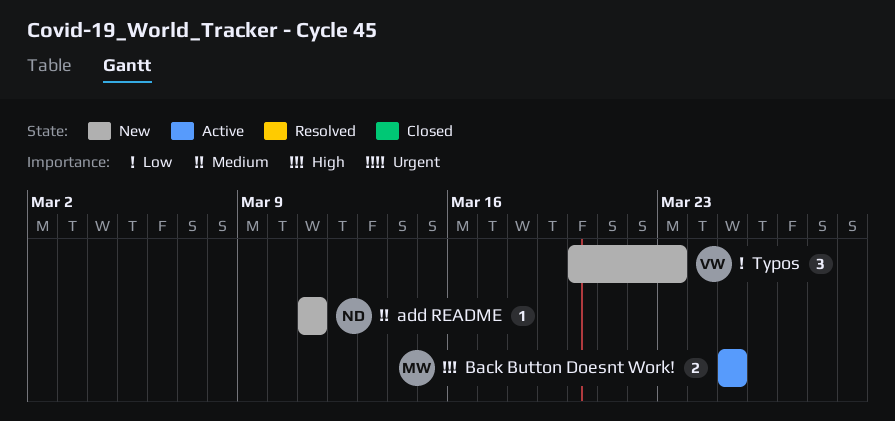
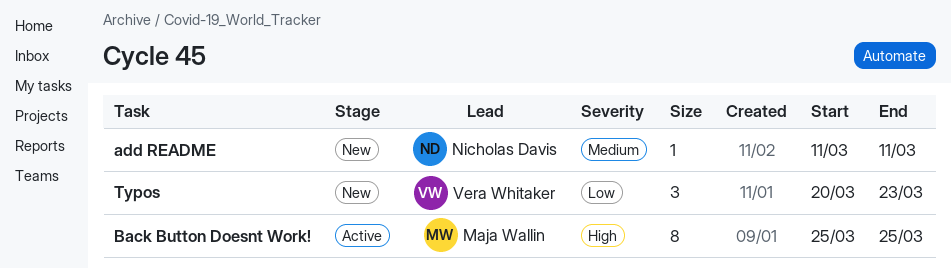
Back Button Doesnt Work!, estimate: 2 -> 8

